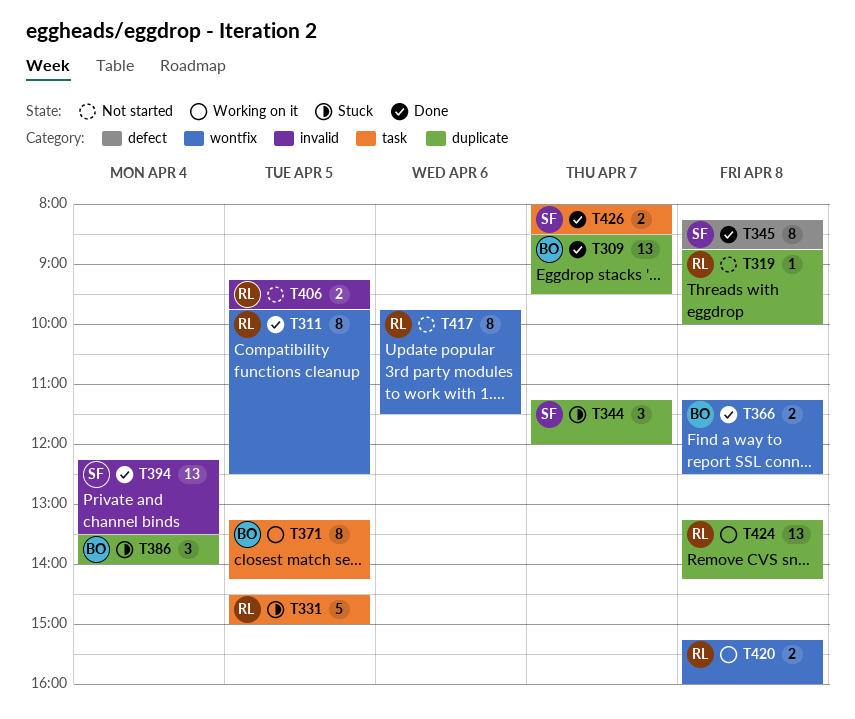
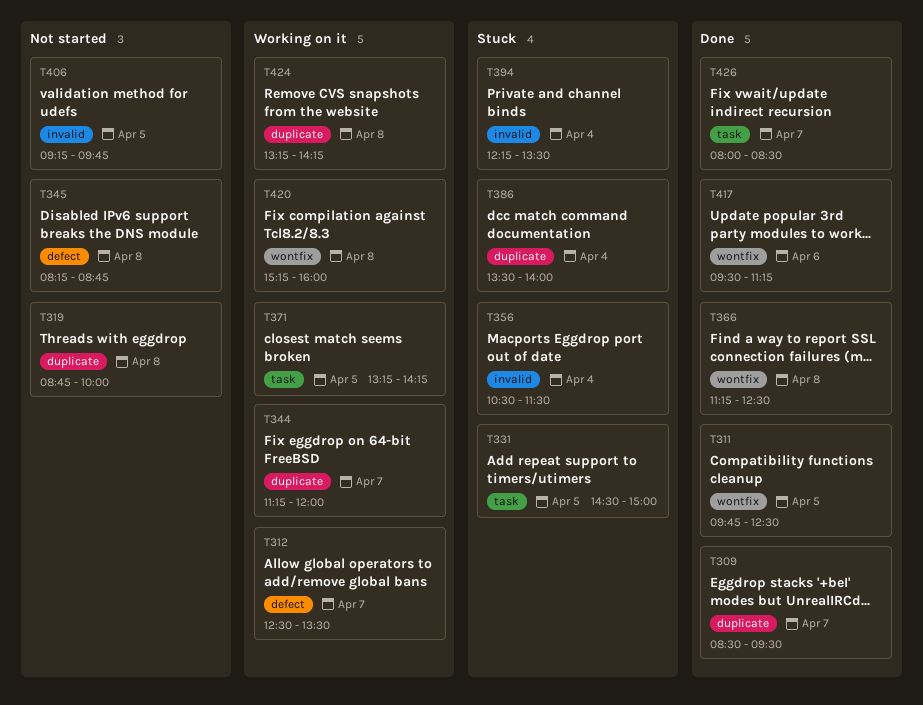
T312: none -> present
T344, status: Stuck -> Working on it
T345, status: Done -> Not started
T356: none -> present
T394, status: Done -> Stuck
T417, status: Not started -> Done
T417, begins: 09:45 -> 09:30
T417, ends: 11:30 -> 11:15

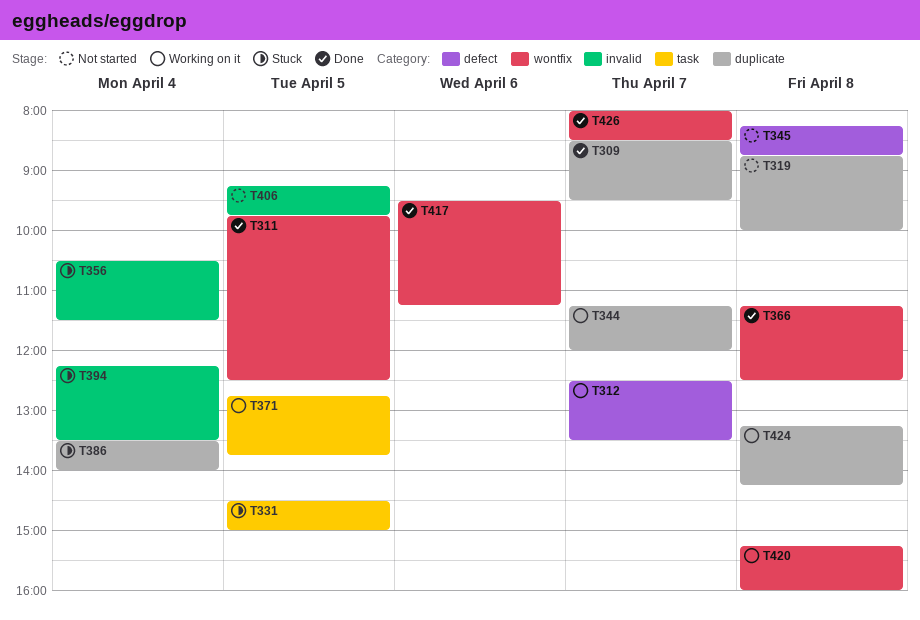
T371, begins: 13:15 -> 12:45
T371, ends: 14:15 -> 13:45
T426, label: task -> wontfix

